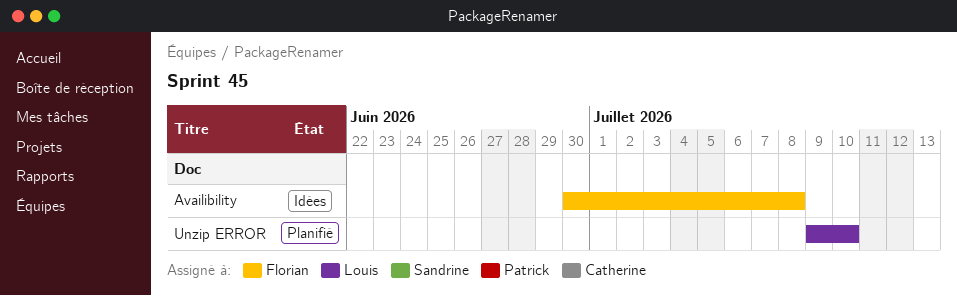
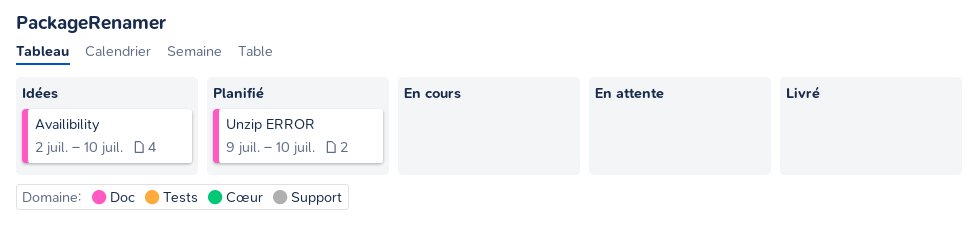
Availibility, start: Jun 30 -> Jul 2
Availibility, due: Jul 8 -> Jul 10

